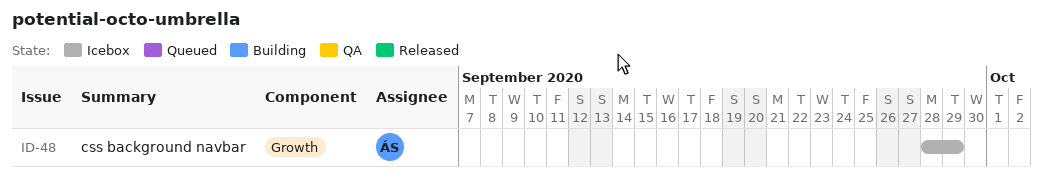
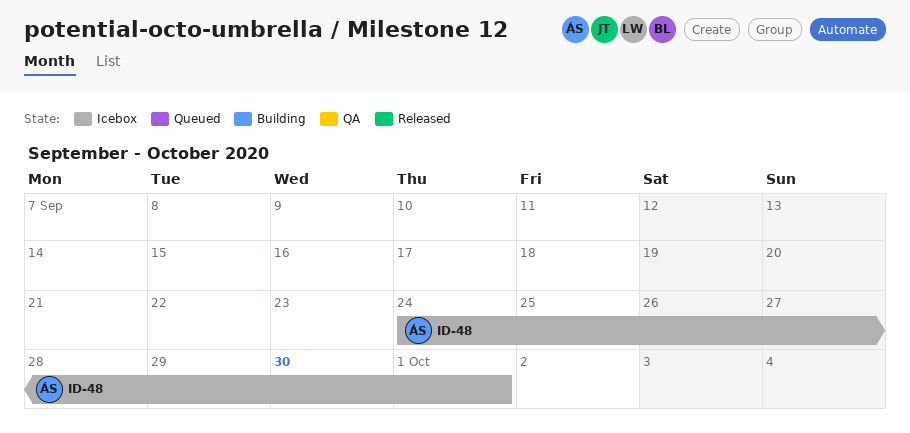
ID-48, start: Sep 28 -> Sep 24
ID-48, due: Sep 29 -> Oct 1

